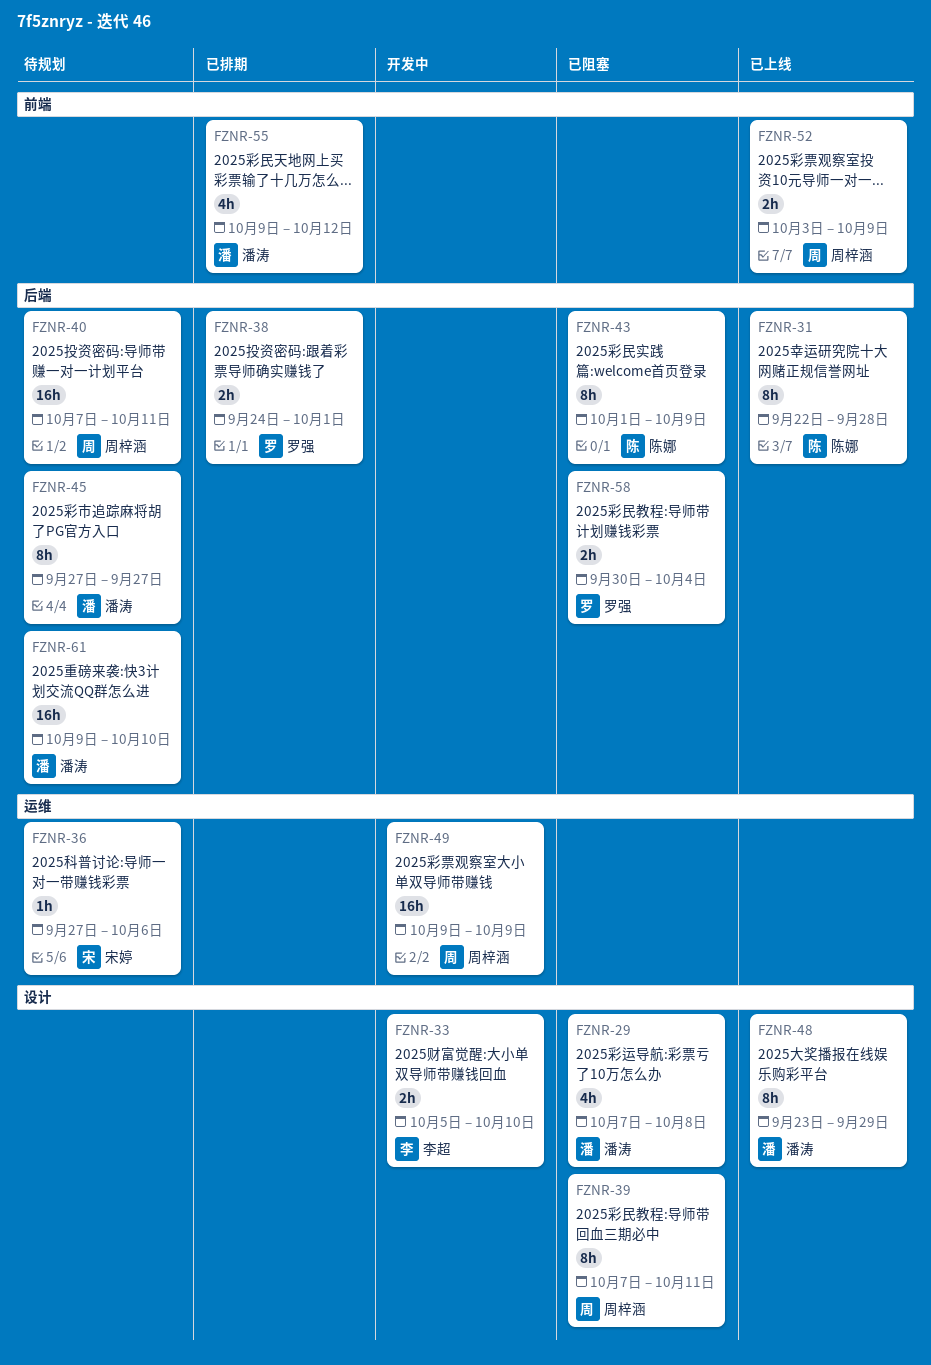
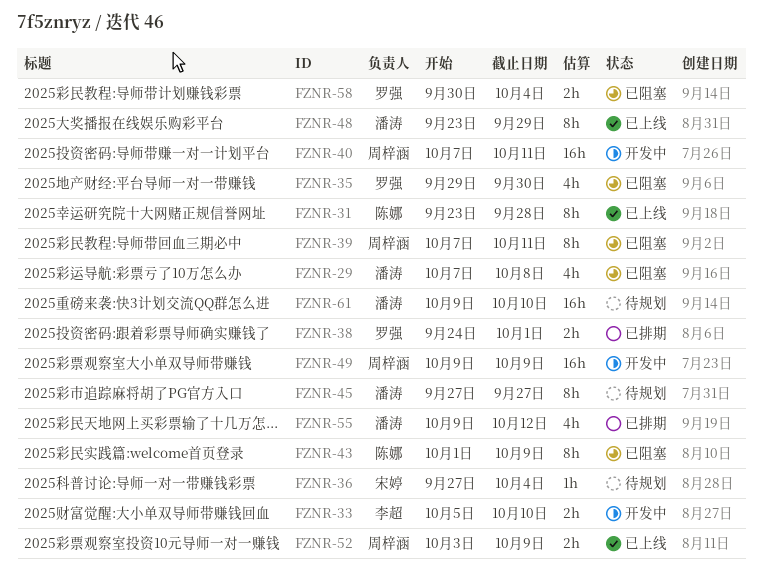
FZNR-31, start: Sep 22 -> Sep 23
FZNR-35: none -> present
FZNR-36, due: Oct 6 -> Oct 4
FZNR-40, status: 待规划 -> 开发中

